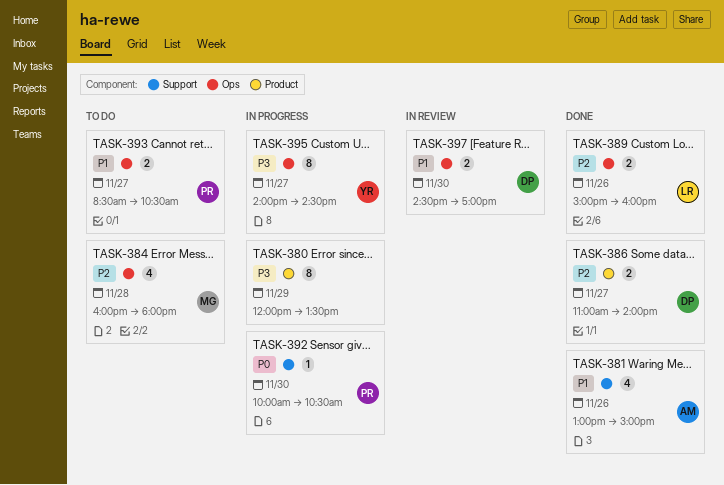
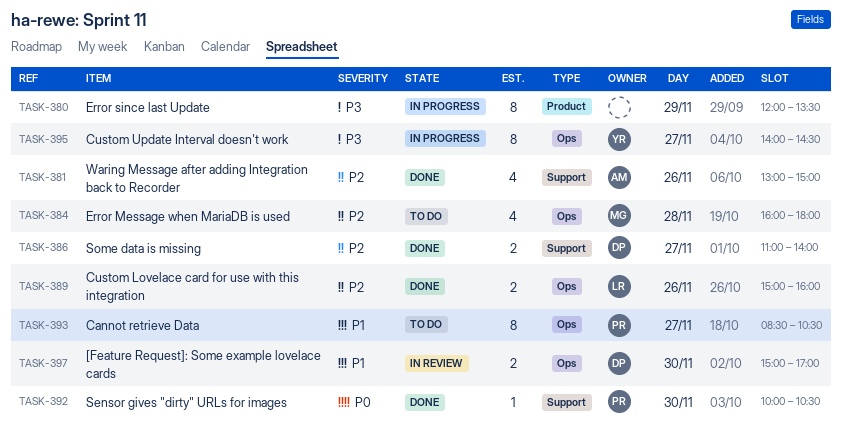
TASK-381, priority: P1 -> P2
TASK-386, label: Product -> Support
TASK-392, status: In progress -> Done
TASK-393, estimate: 2 -> 8
TASK-397, begins: 14:30 -> 15:00

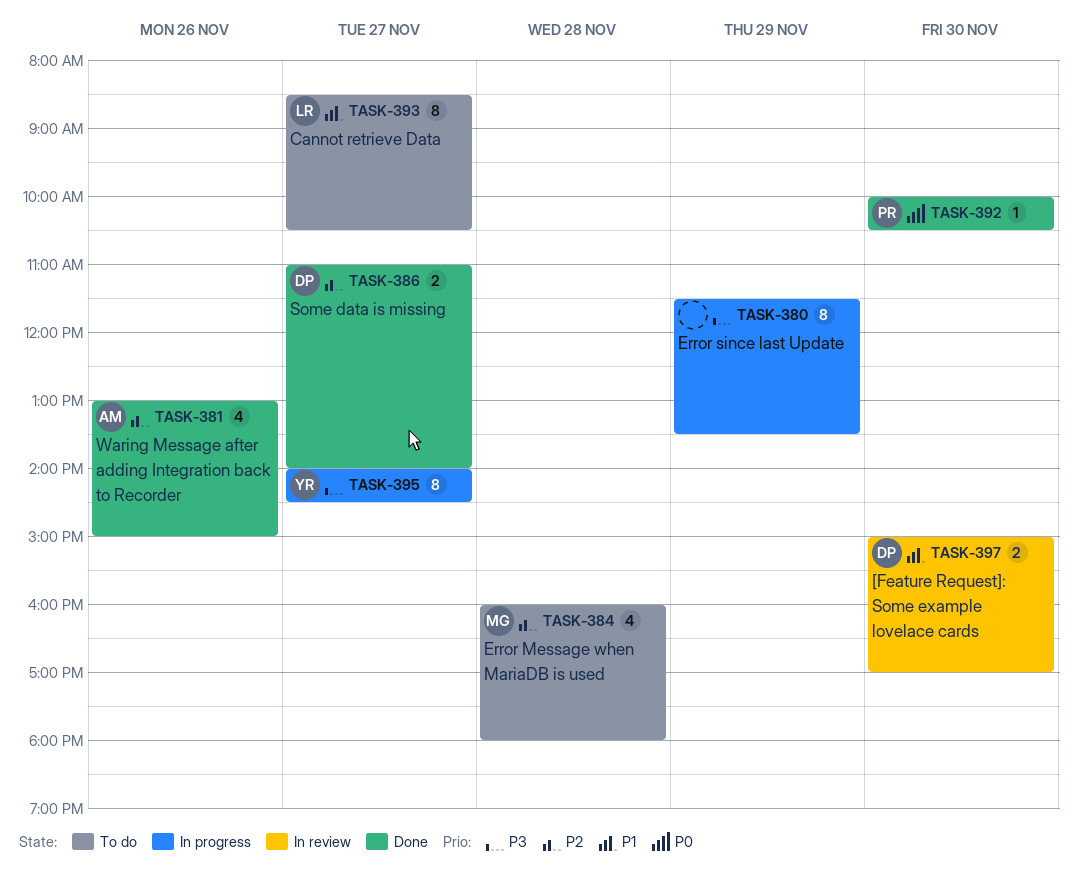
TASK-380, begins: 12:00 -> 11:30
TASK-389: present -> none
TASK-393, owner: PR -> LR

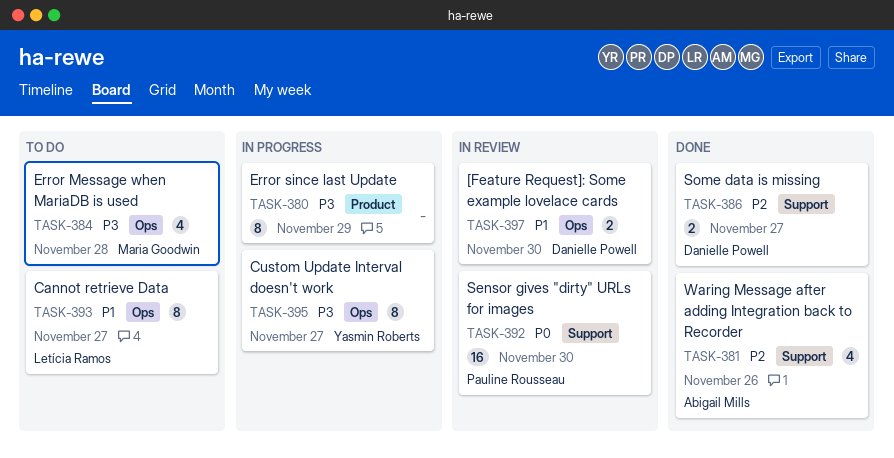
TASK-384, priority: P2 -> P3
TASK-392, status: Done -> In review
TASK-392, estimate: 1 -> 16

